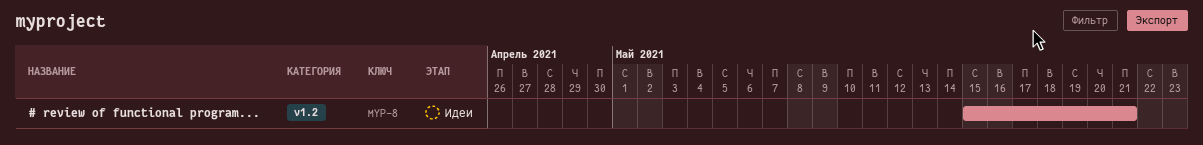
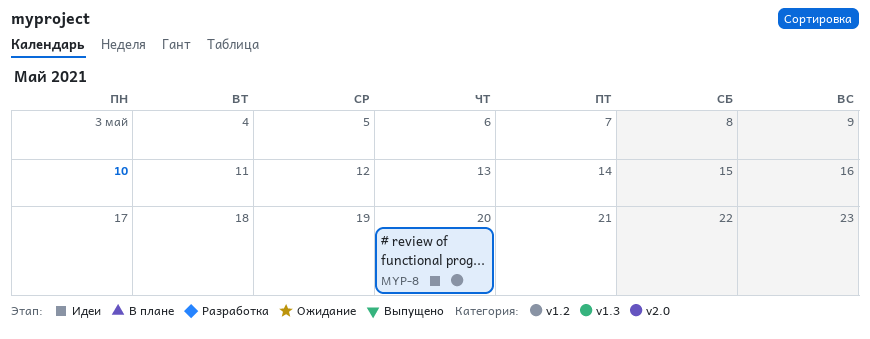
MYP-8, due: May 21 -> May 20

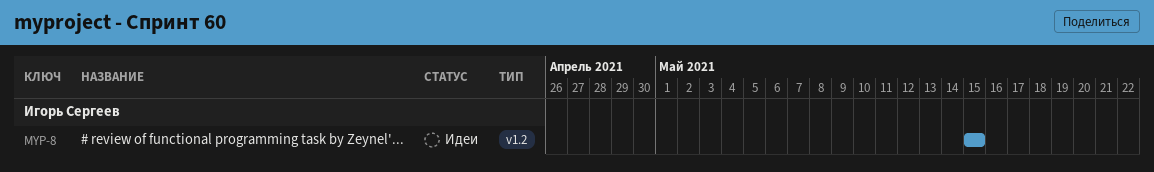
MYP-8, due: May 20 -> May 15

